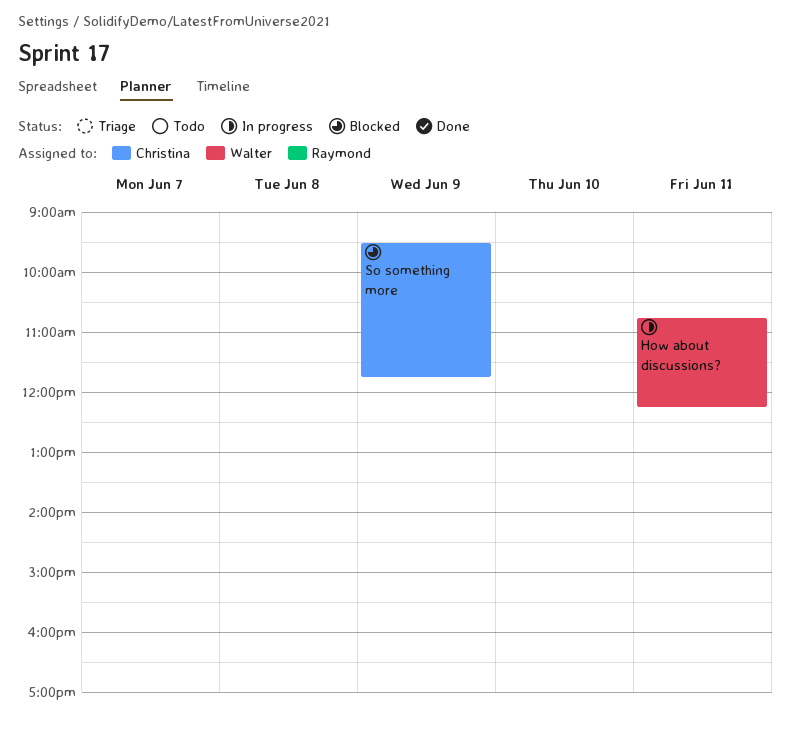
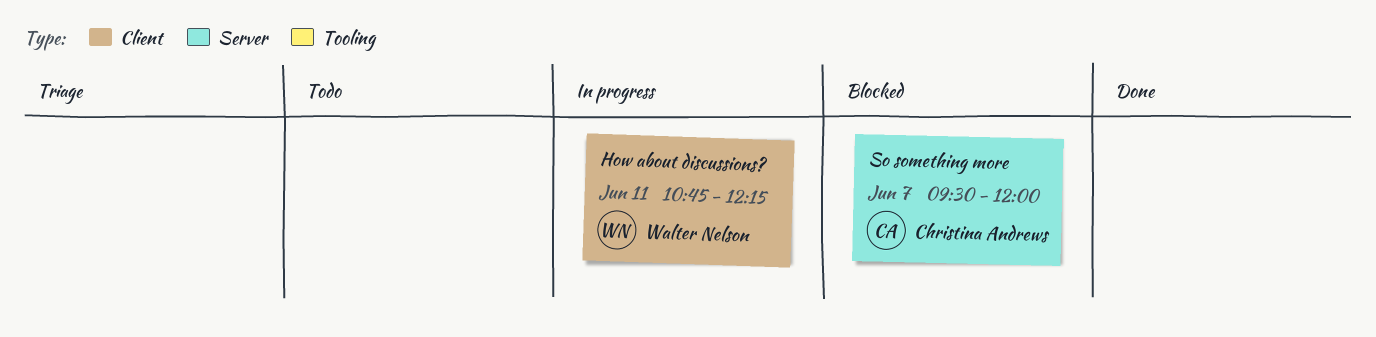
So something more, day: Jun 9 -> Jun 7
So something more, ends: 11:45 -> 12:00

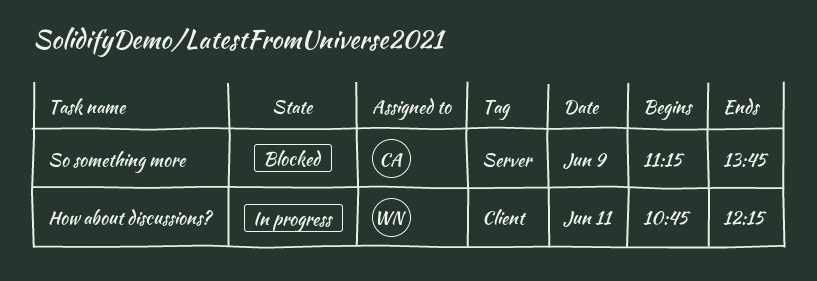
So something more, day: Jun 7 -> Jun 9
So something more, begins: 09:30 -> 11:15
So something more, ends: 12:00 -> 13:45

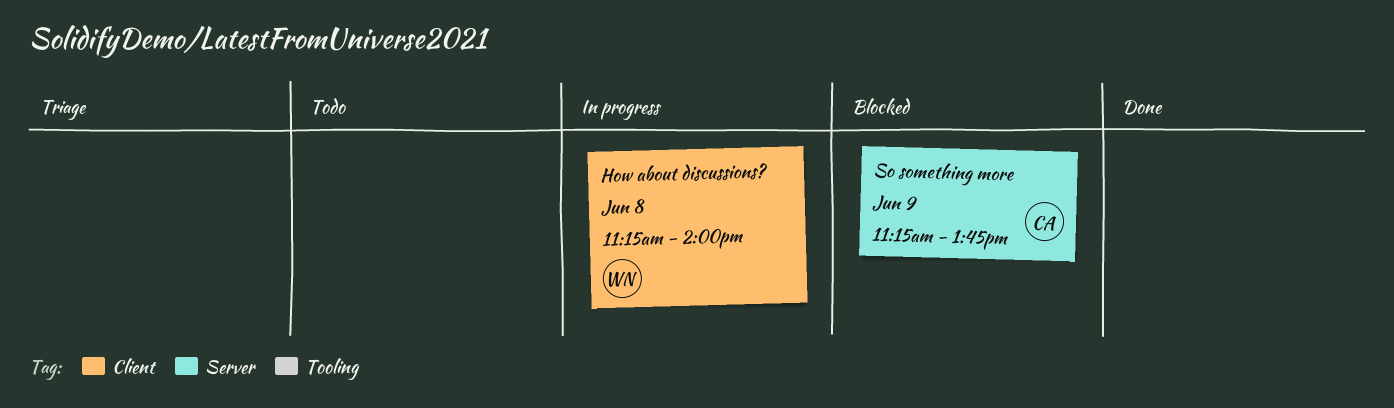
How about discussions?, day: Jun 11 -> Jun 8
How about discussions?, begins: 10:45 -> 11:15
How about discussions?, ends: 12:15 -> 14:00

